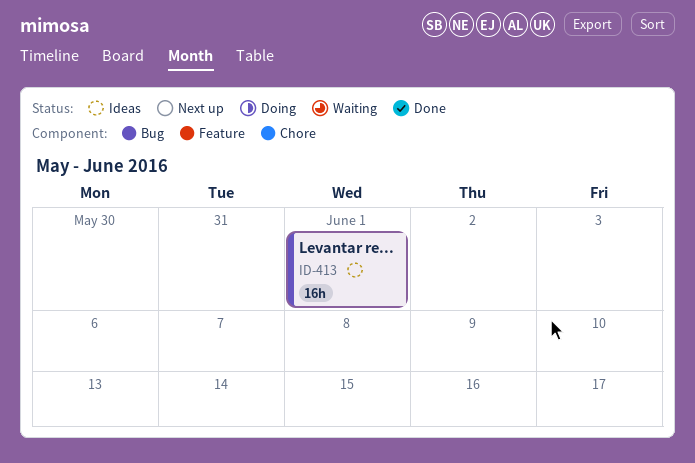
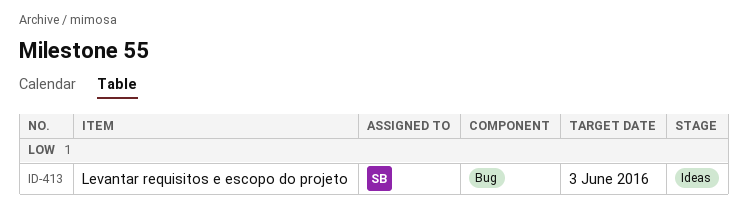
ID-413, due: Jun 1 -> Jun 3

